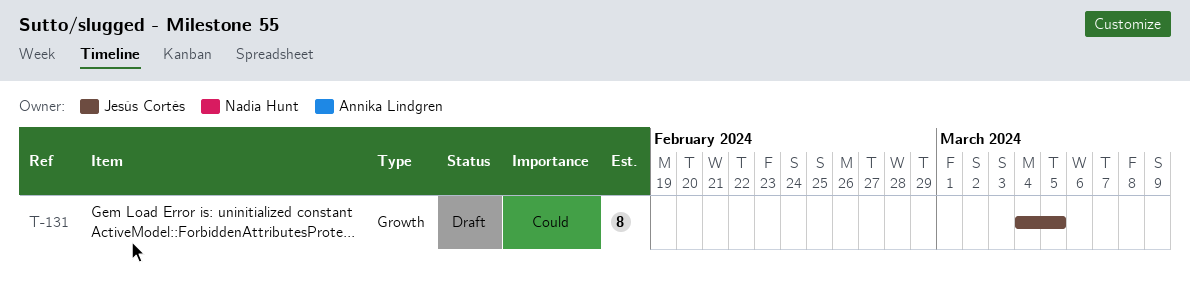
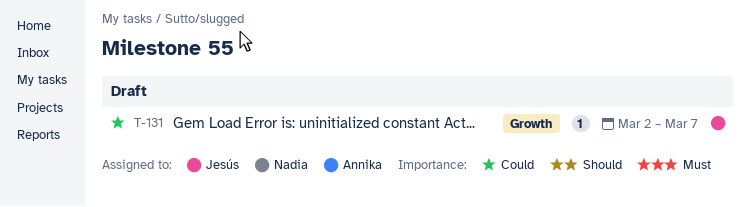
T-131, estimate: 8 -> 1
T-131, start: Mar 4 -> Mar 2
T-131, due: Mar 5 -> Mar 7

